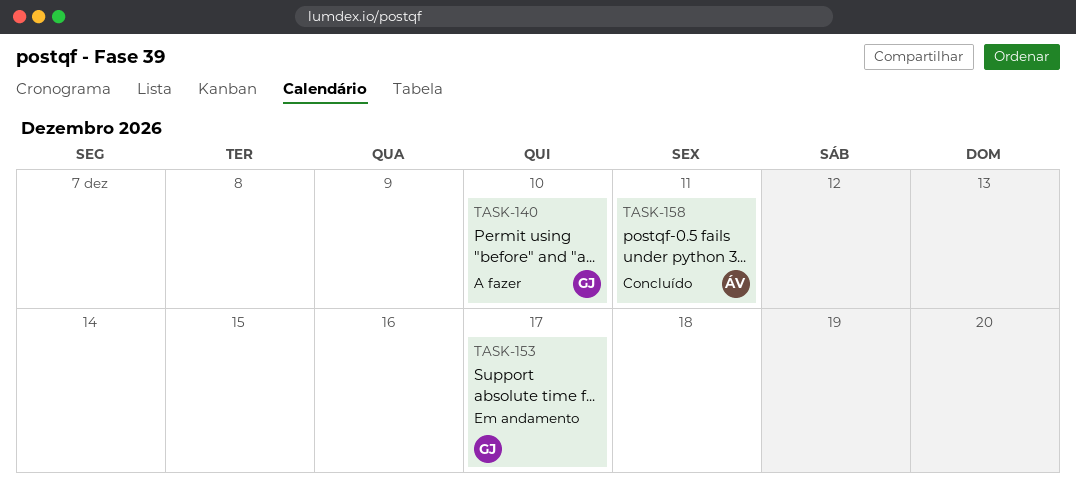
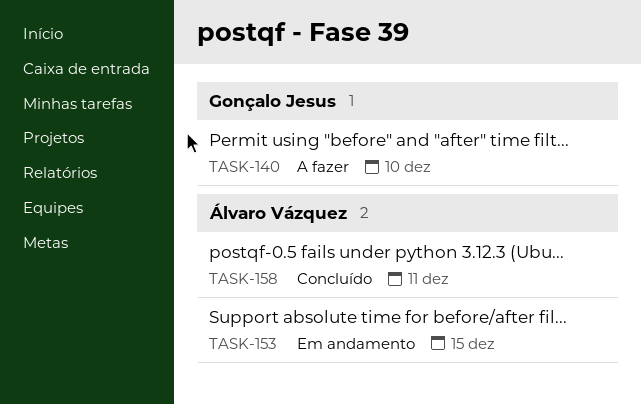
TASK-153, owner: Gonçalo Jesus -> Álvaro Vázquez
TASK-153, due: Dec 17 -> Dec 15

